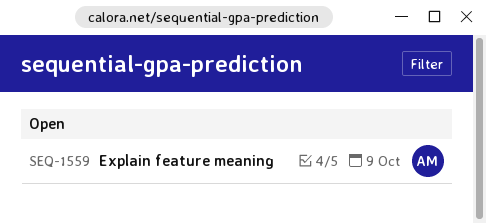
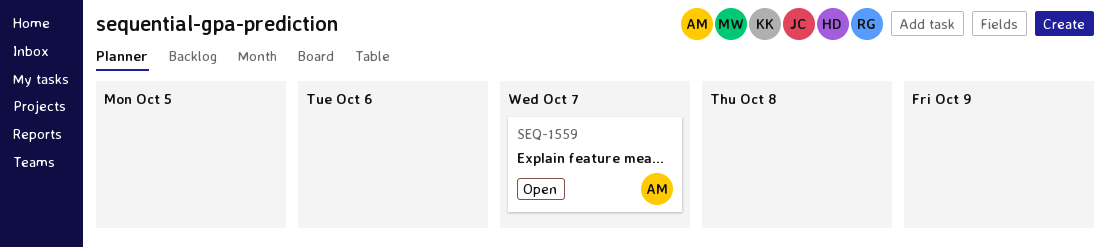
SEQ-1559, due: Oct 9 -> Oct 7

